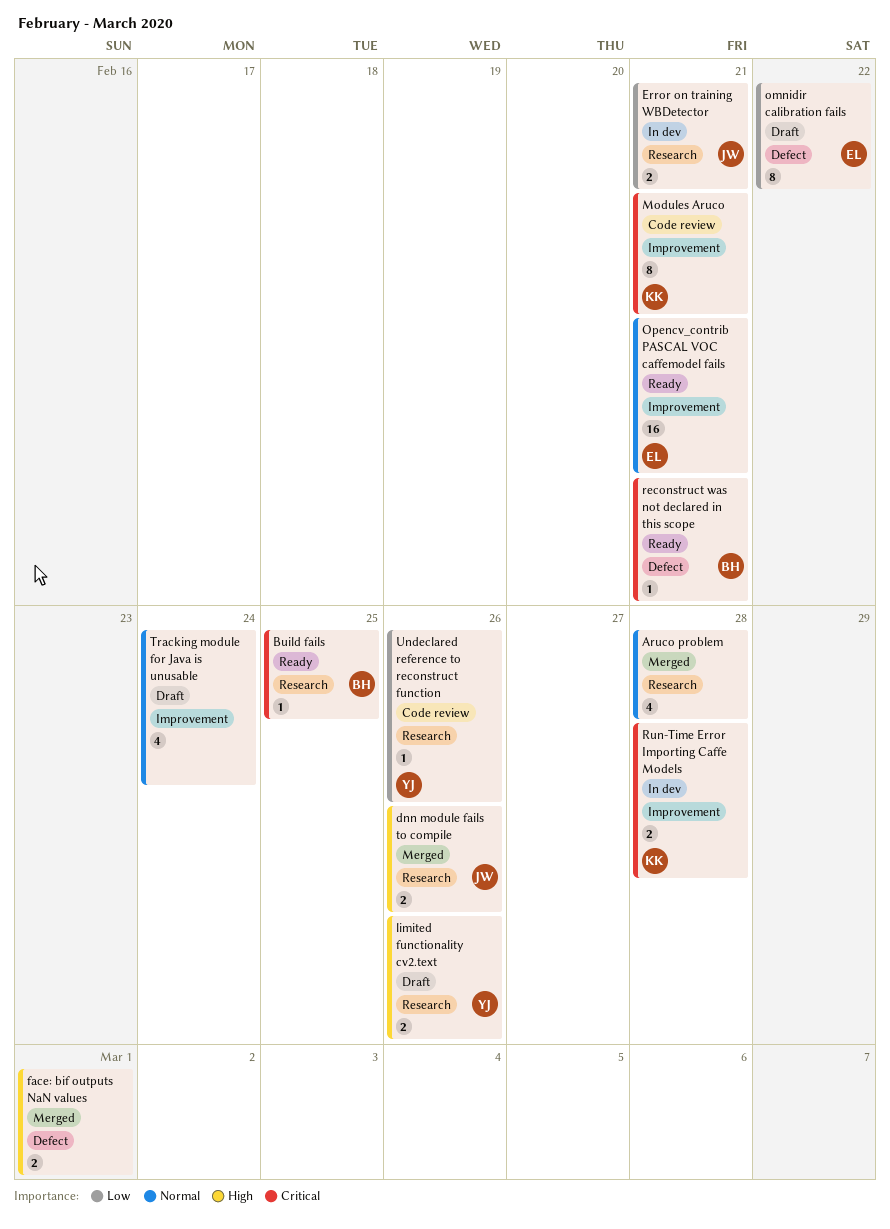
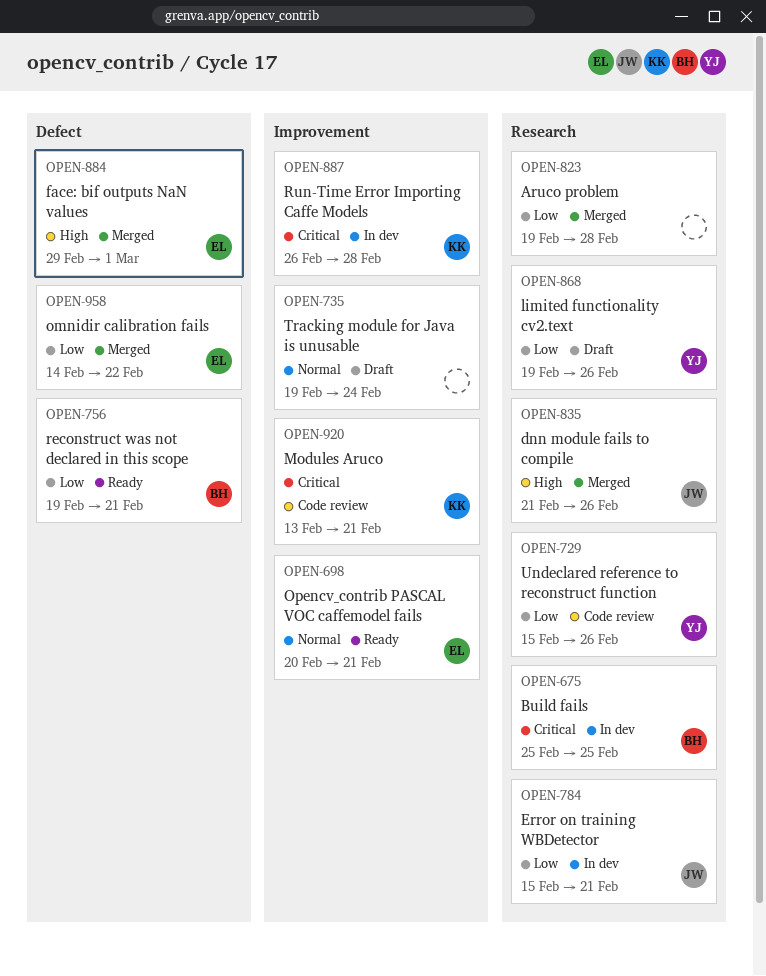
Aruco problem, priority: Normal -> Low
Build fails, status: Ready -> In dev
face: bif outputs NaN values, owner: none -> EL
limited functionality cv2.text, priority: High -> Low
omnidir calibration fails, status: Draft -> Merged
reconstruct was not declared in this scope, priority: Critical -> Low

